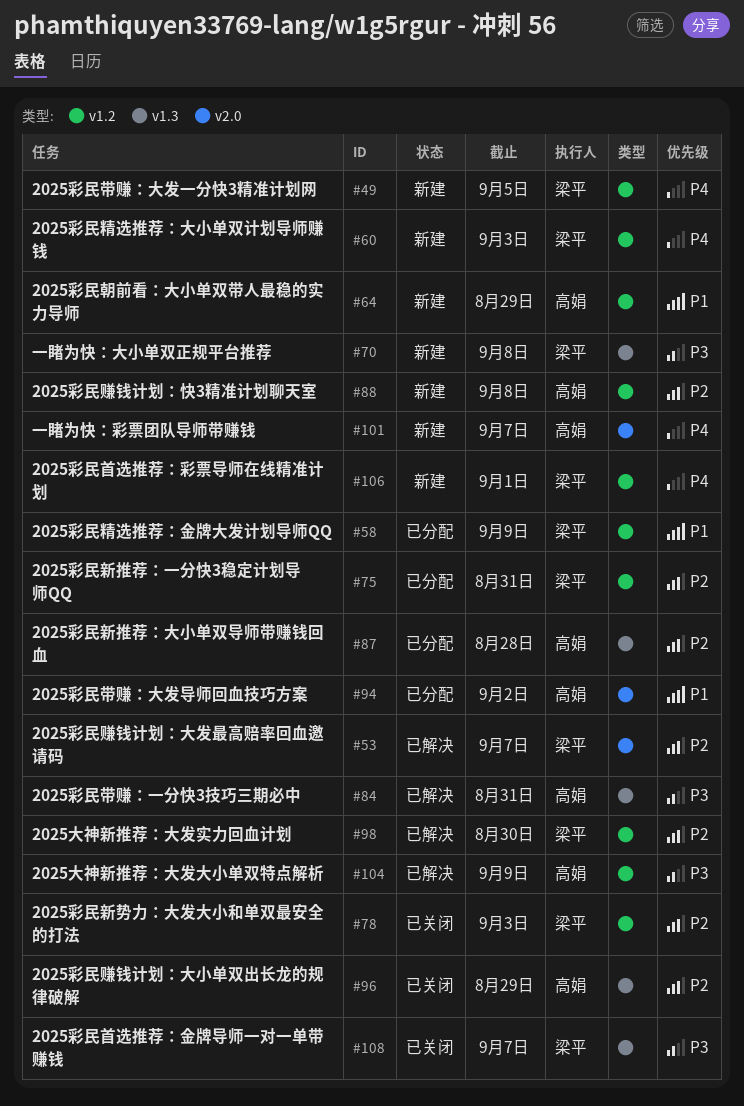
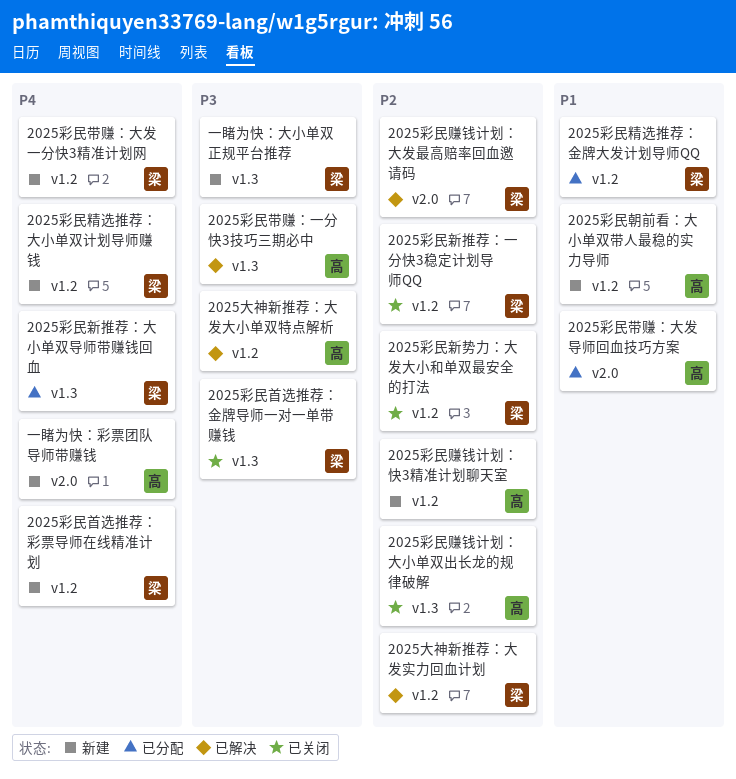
2025彩民新推荐：一分快3稳定计划导师QQ, status: 已分配 -> 已关闭
2025彩民新推荐：大小单双导师带赚钱回血, owner: 高娟 -> 梁平
2025彩民新推荐：大小单双导师带赚钱回血, priority: P2 -> P4

